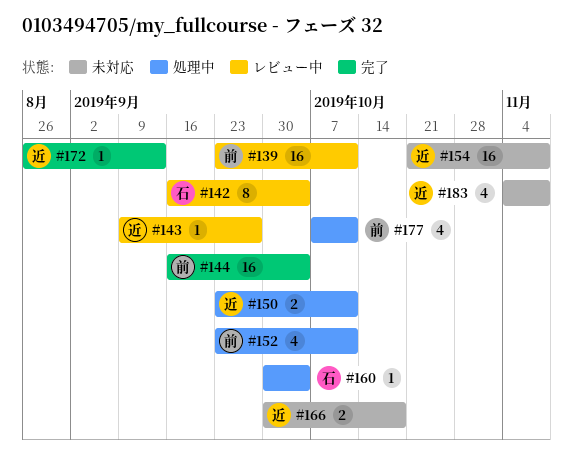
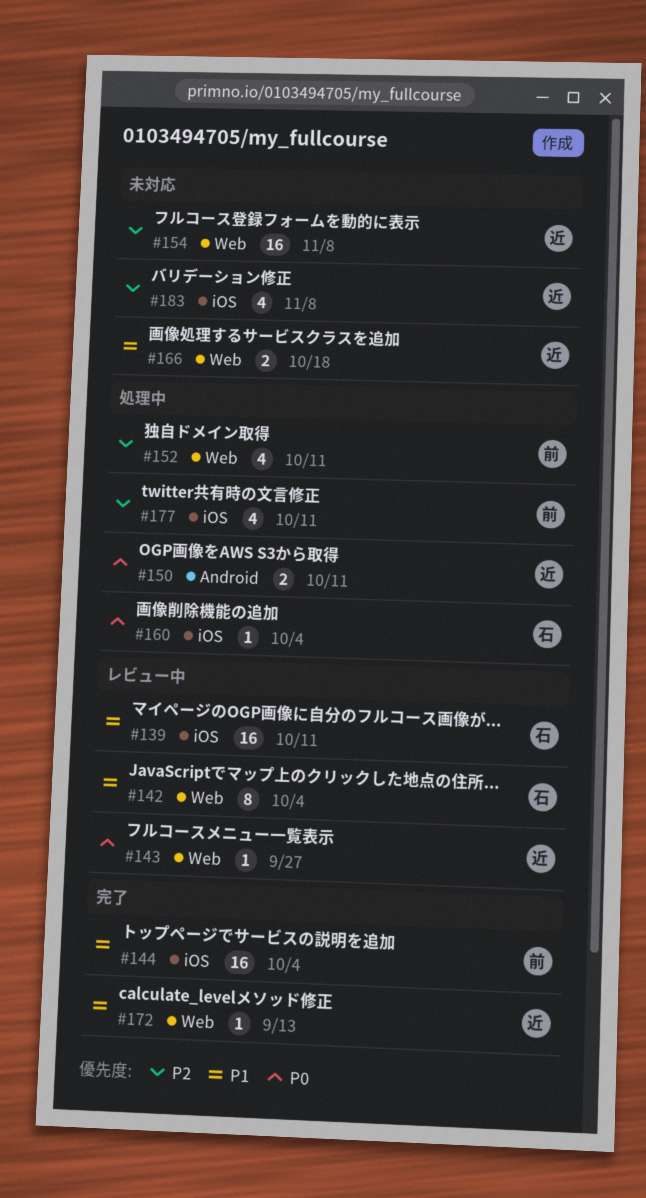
#139, owner: 前 -> 石

